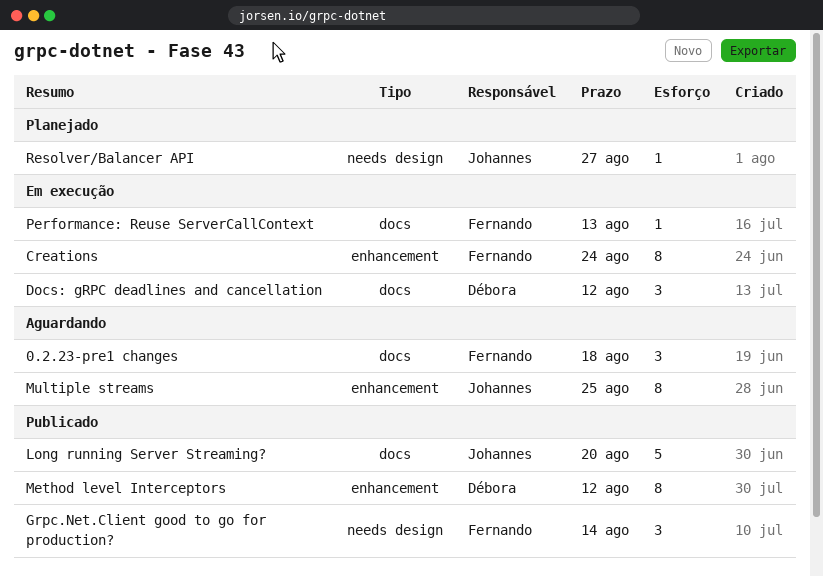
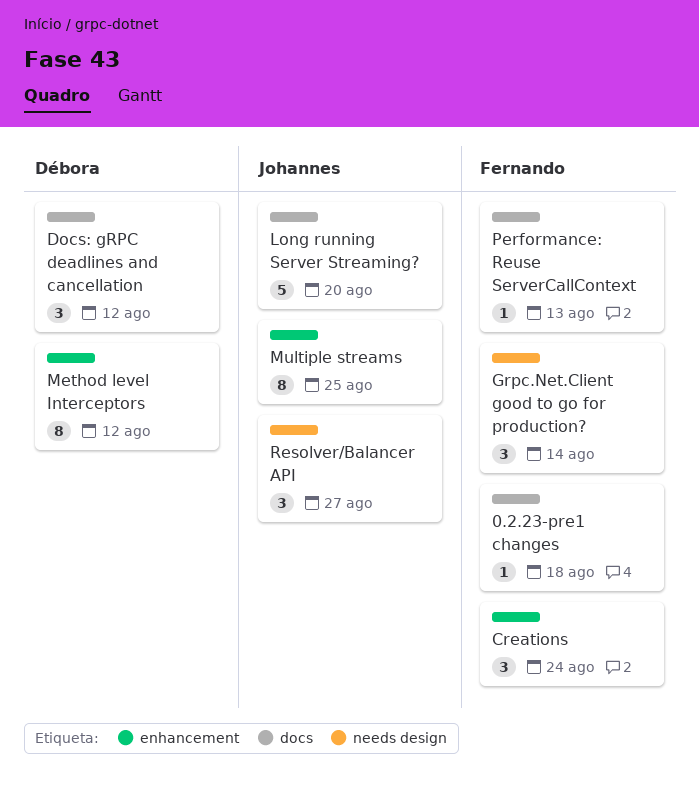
0.2.23-pre1 changes, estimate: 3 -> 1
Creations, estimate: 8 -> 3
Resolver/Balancer API, estimate: 1 -> 3

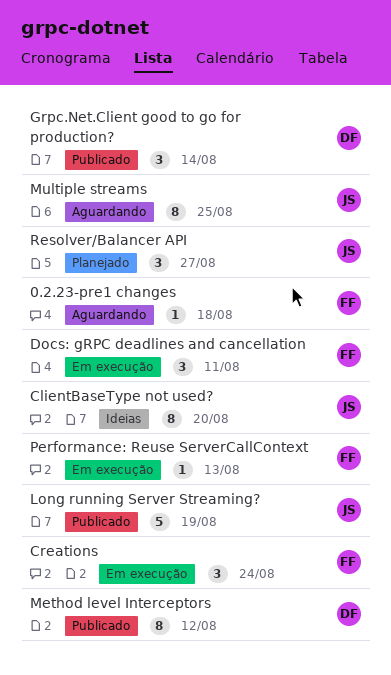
ClientBaseType not used?: none -> present
Docs: gRPC deadlines and cancellation, owner: Débora -> Fernando
Docs: gRPC deadlines and cancellation, due: Aug 12 -> Aug 11
Grpc.Net.Client good to go for production?, owner: Fernando -> Débora
Long running Server Streaming?, due: Aug 20 -> Aug 19

